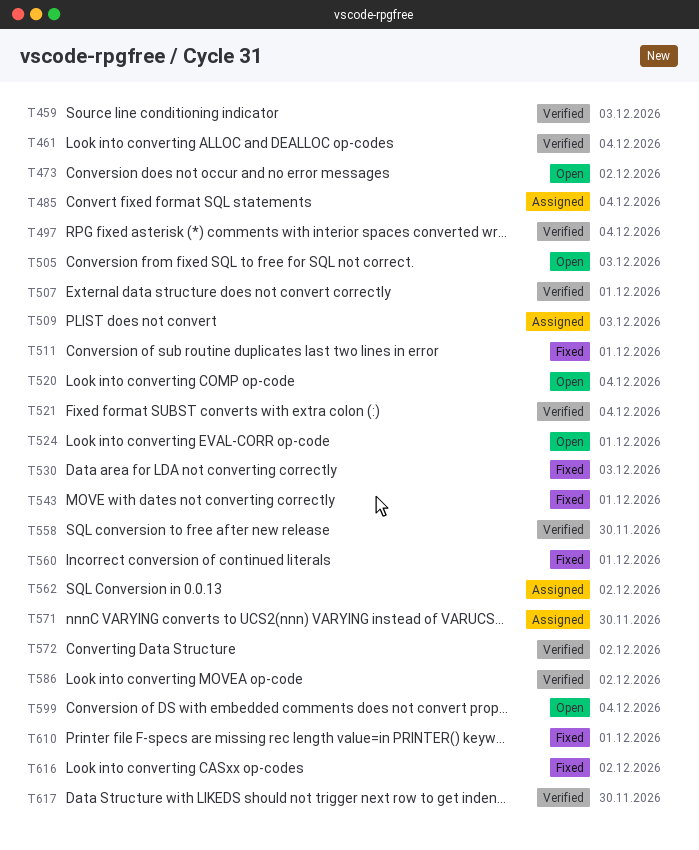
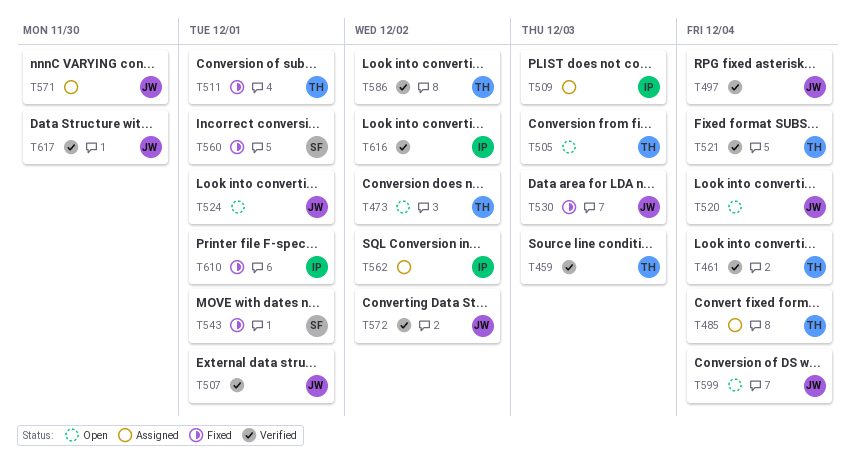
T558: present -> none
T616, status: Fixed -> Verified

